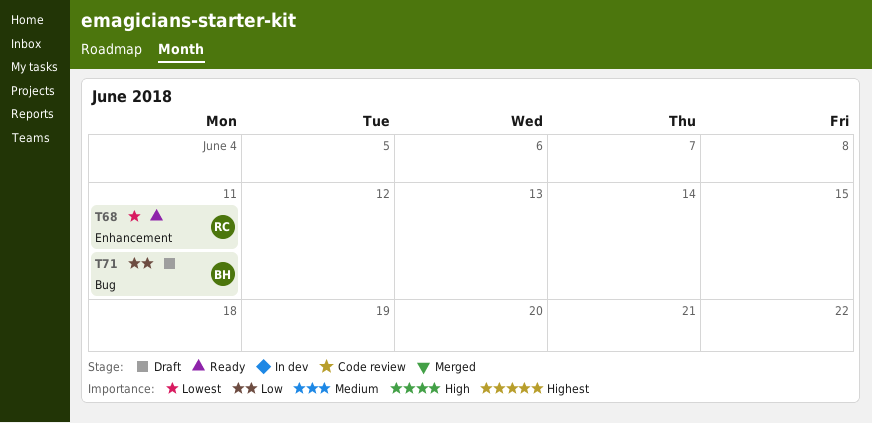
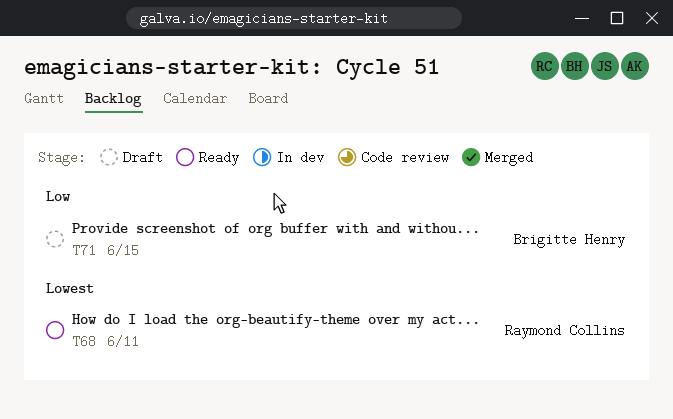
T71, due: Jun 11 -> Jun 15

